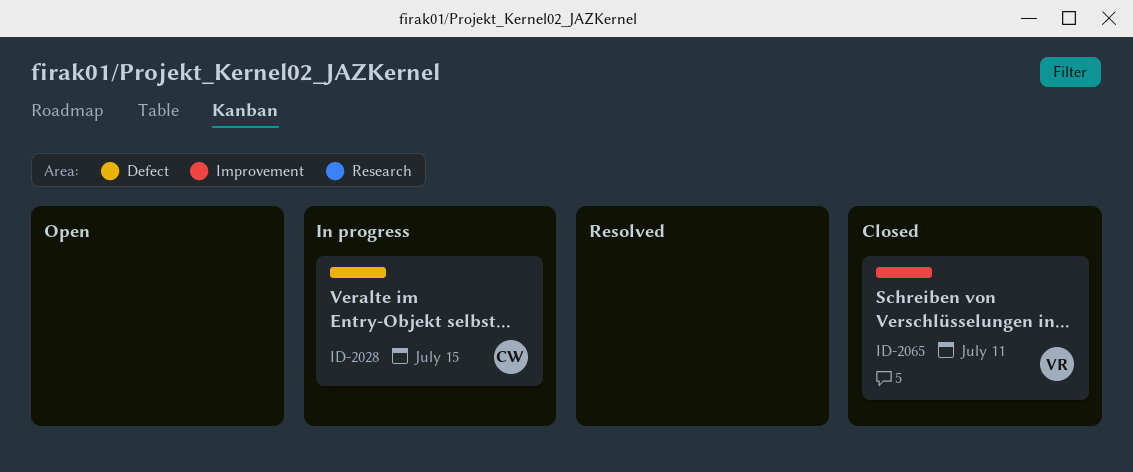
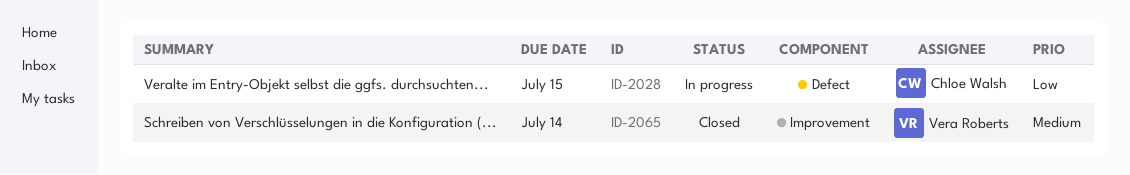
ID-2065, due: Jul 11 -> Jul 14

